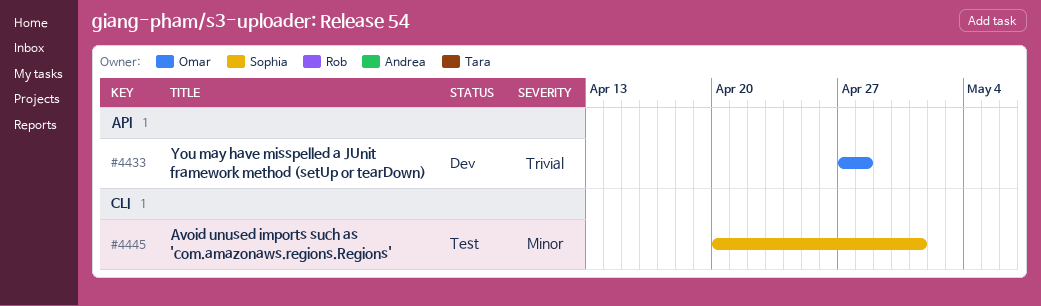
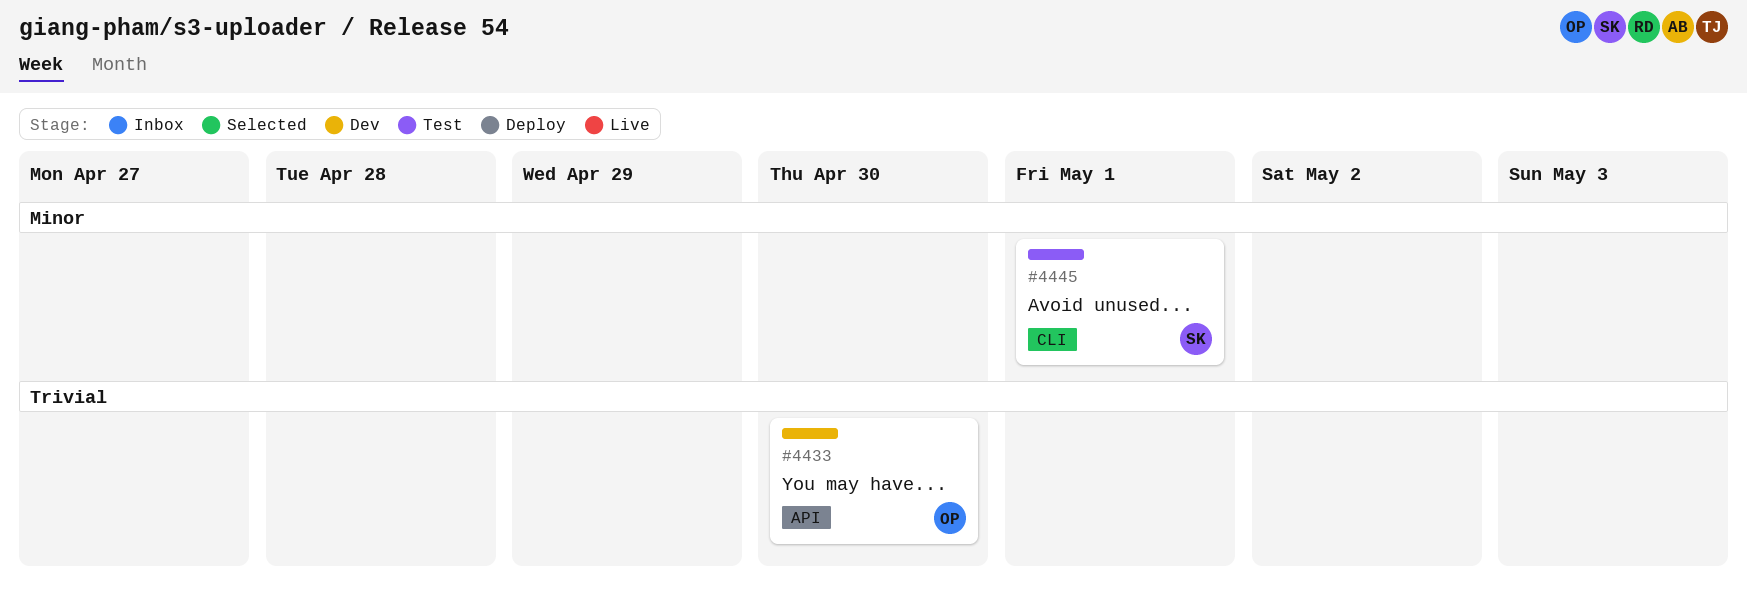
#4433, due: Apr 28 -> Apr 30

